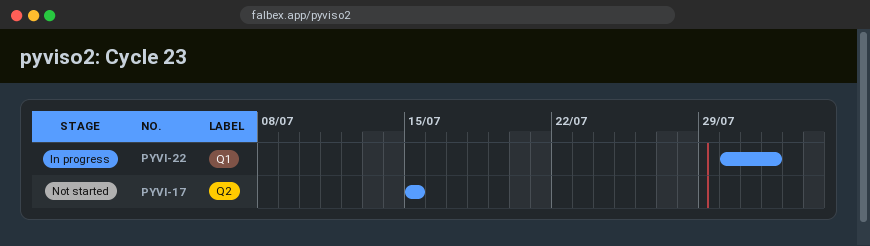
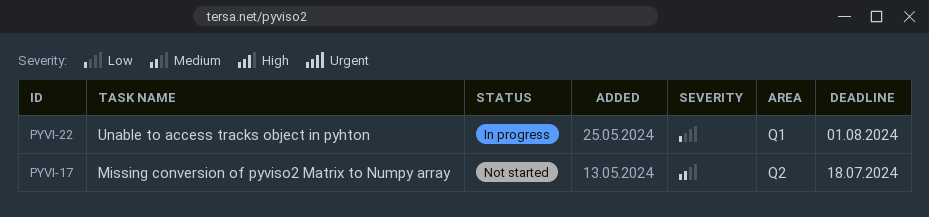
PYVI-17, due: Jul 15 -> Jul 18

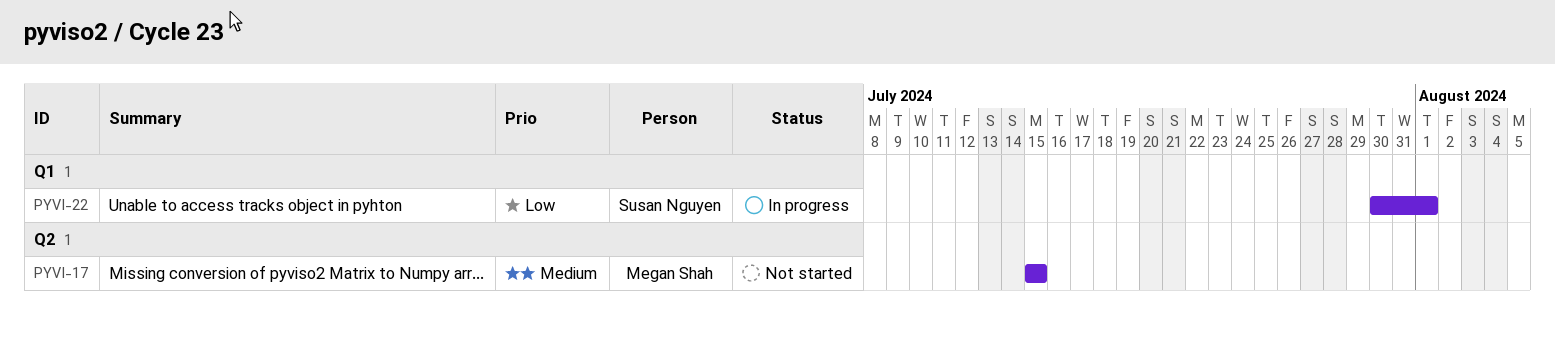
PYVI-17, due: Jul 18 -> Jul 15

